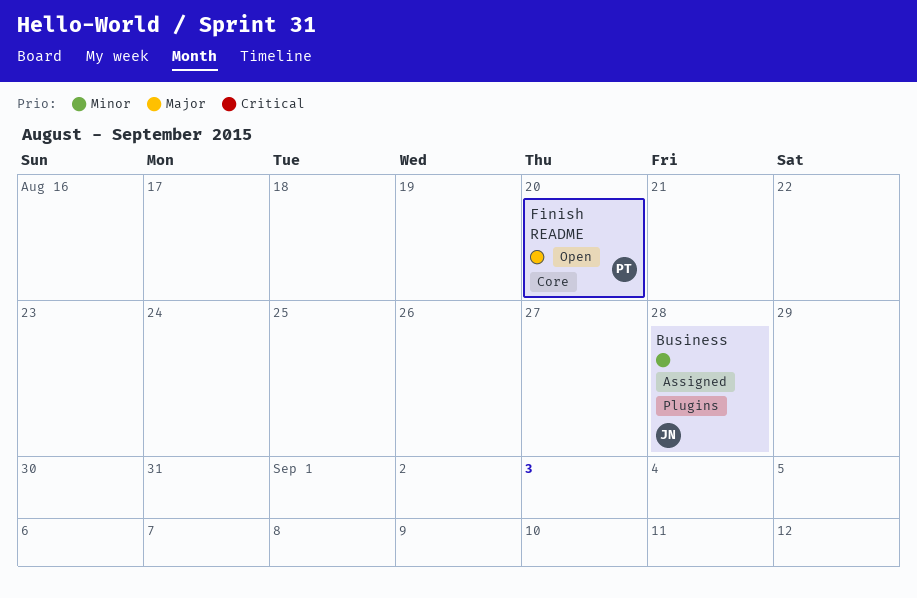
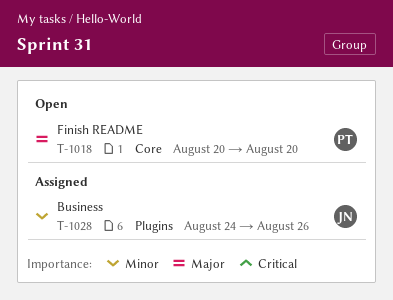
Business, due: Aug 28 -> Aug 26

